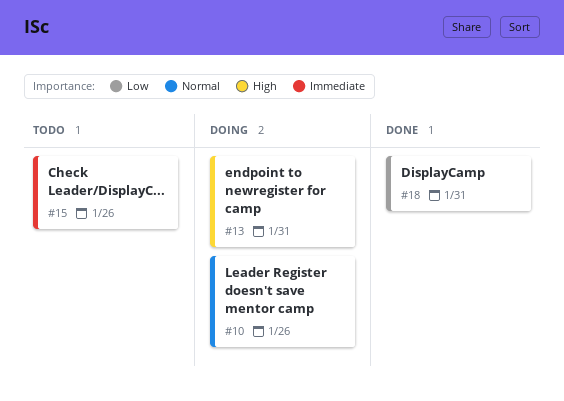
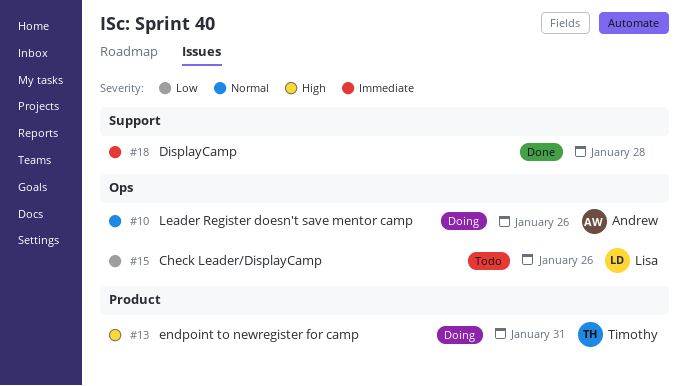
#15, priority: Immediate -> Low
#18, priority: Low -> Immediate
#18, due: Jan 31 -> Jan 28

